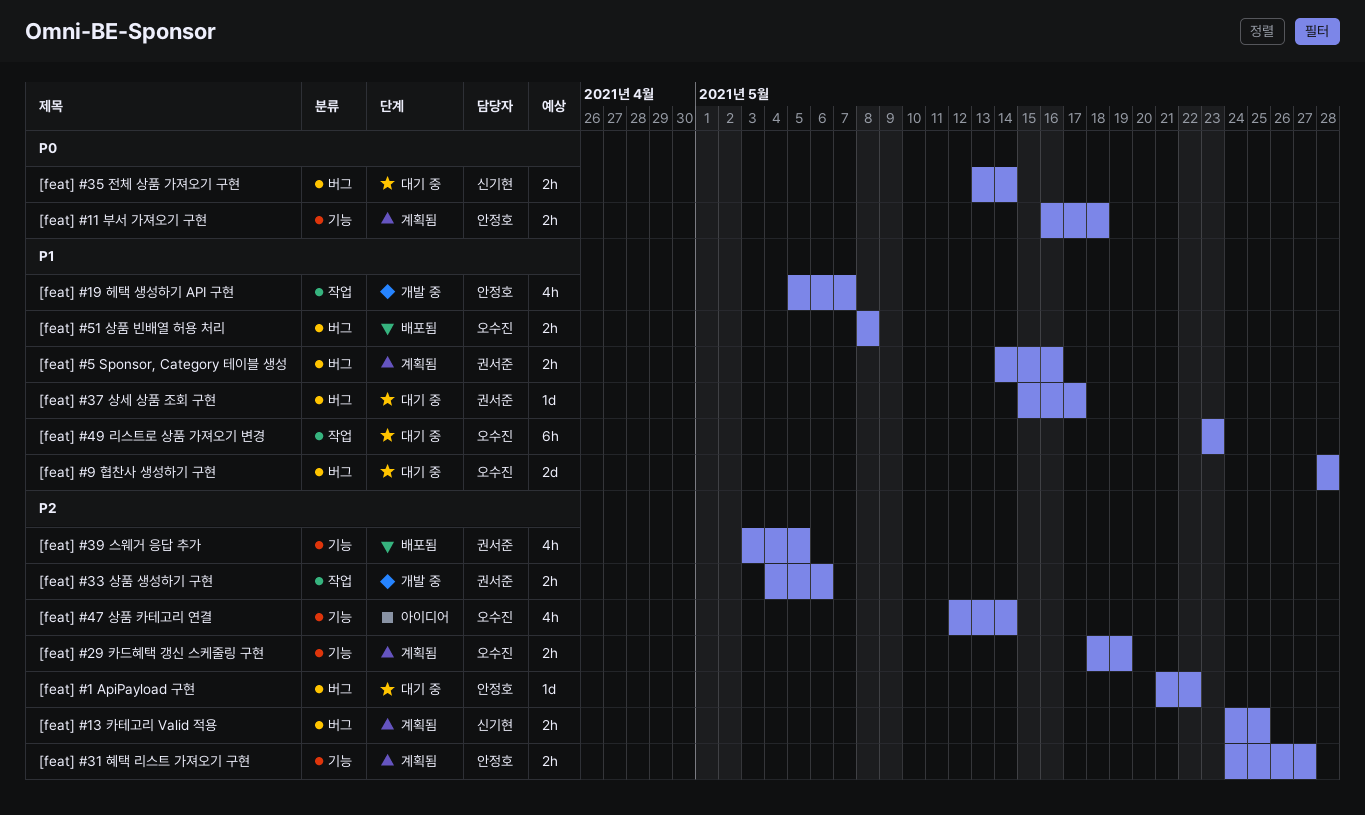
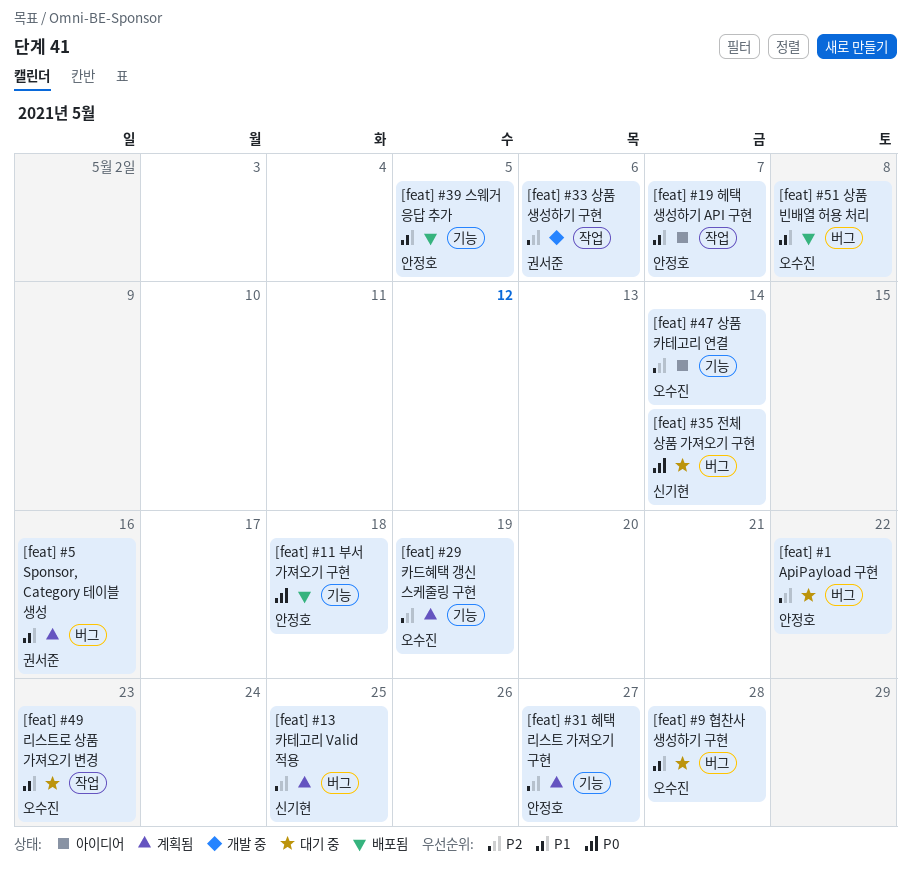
[feat] #11 부서 가져오기 구현, status: 계획됨 -> 배포됨
[feat] #19 헤택 생성하기 API 구현, status: 개발 중 -> 아이디어
[feat] #37 상세 상품 조회 구현: present -> none
[feat] #39 스웨거 응답 추가, owner: 권서준 -> 안정호
[feat] #39 스웨거 응답 추가, priority: P2 -> P1

